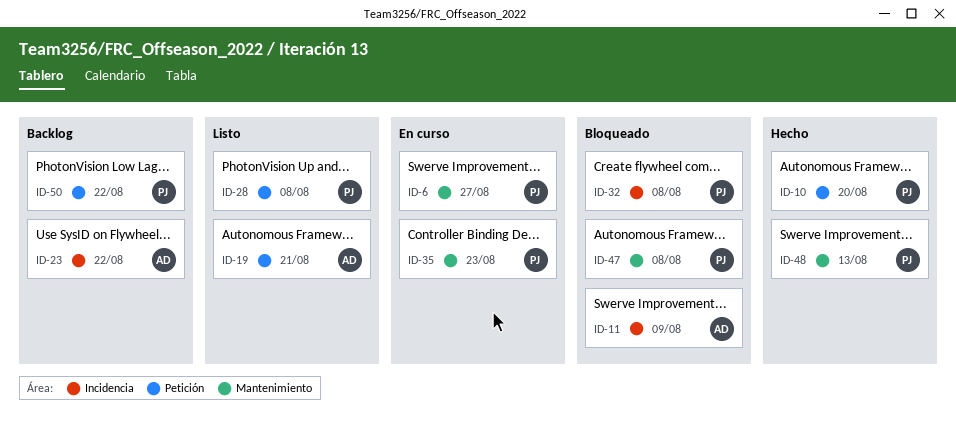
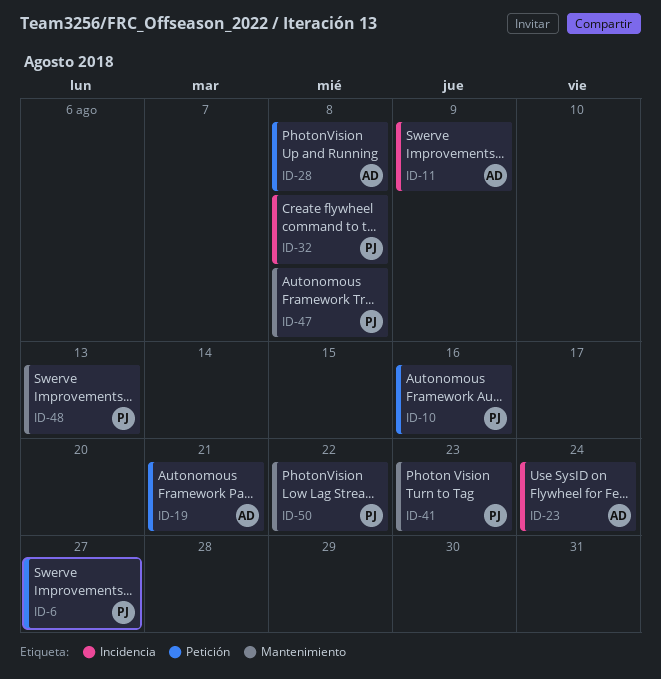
ID-6, label: Mantenimiento -> Petición
ID-10, due: Aug 20 -> Aug 16
ID-23, due: Aug 22 -> Aug 24
ID-28, owner: PJ -> AD
ID-35: present -> none
ID-41: none -> present
ID-50, label: Petición -> Mantenimiento

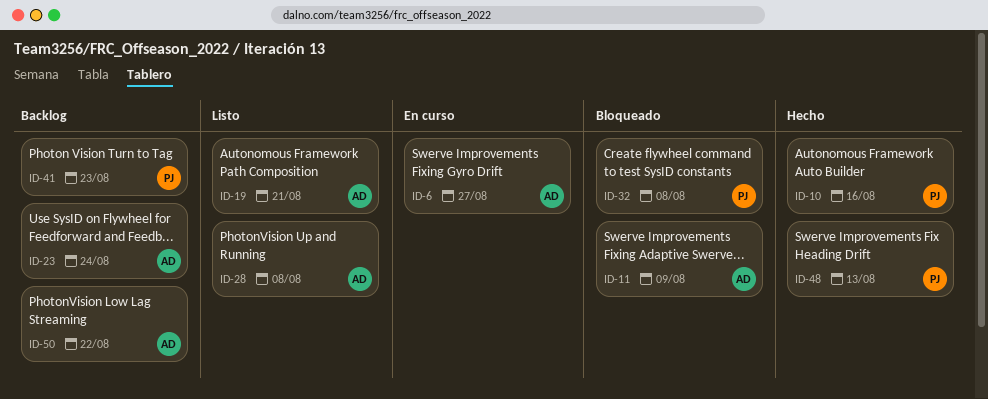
ID-6, owner: PJ -> AD
ID-47: present -> none
ID-50, owner: PJ -> AD

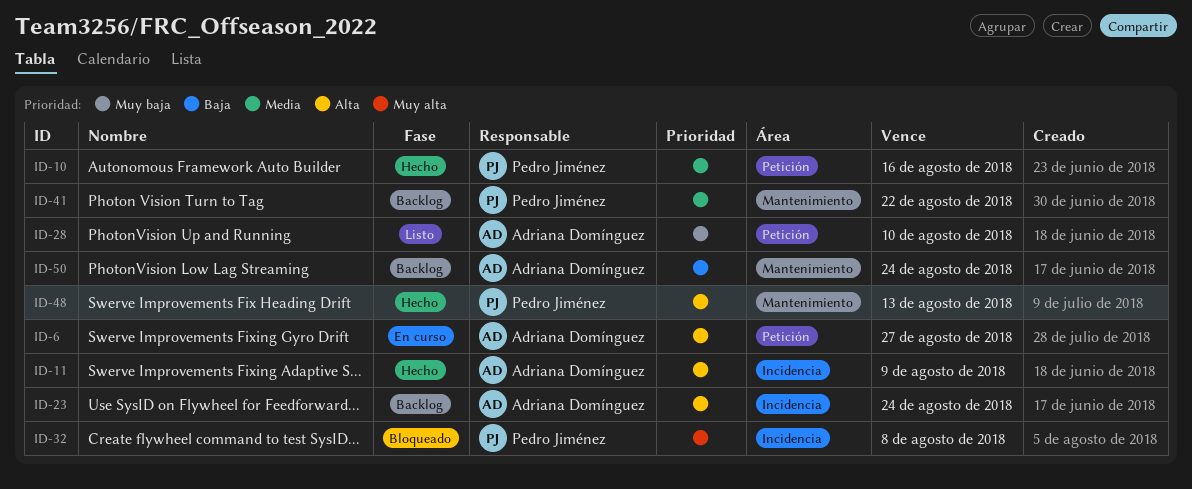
ID-11, status: Bloqueado -> Hecho
ID-19: present -> none
ID-28, due: Aug 8 -> Aug 10
ID-41, due: Aug 23 -> Aug 22
ID-50, due: Aug 22 -> Aug 24

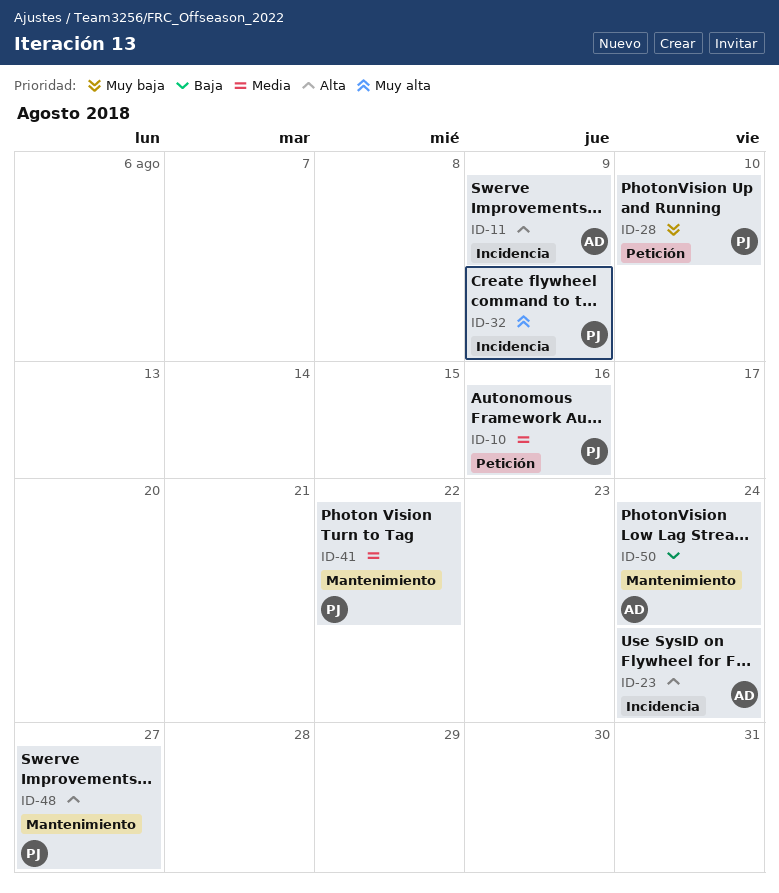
ID-6: present -> none
ID-28, owner: Adriana Domínguez -> Pedro Jiménez
ID-32, due: Aug 8 -> Aug 9
ID-48, due: Aug 13 -> Aug 27

